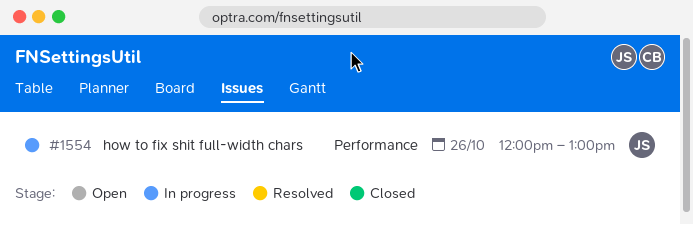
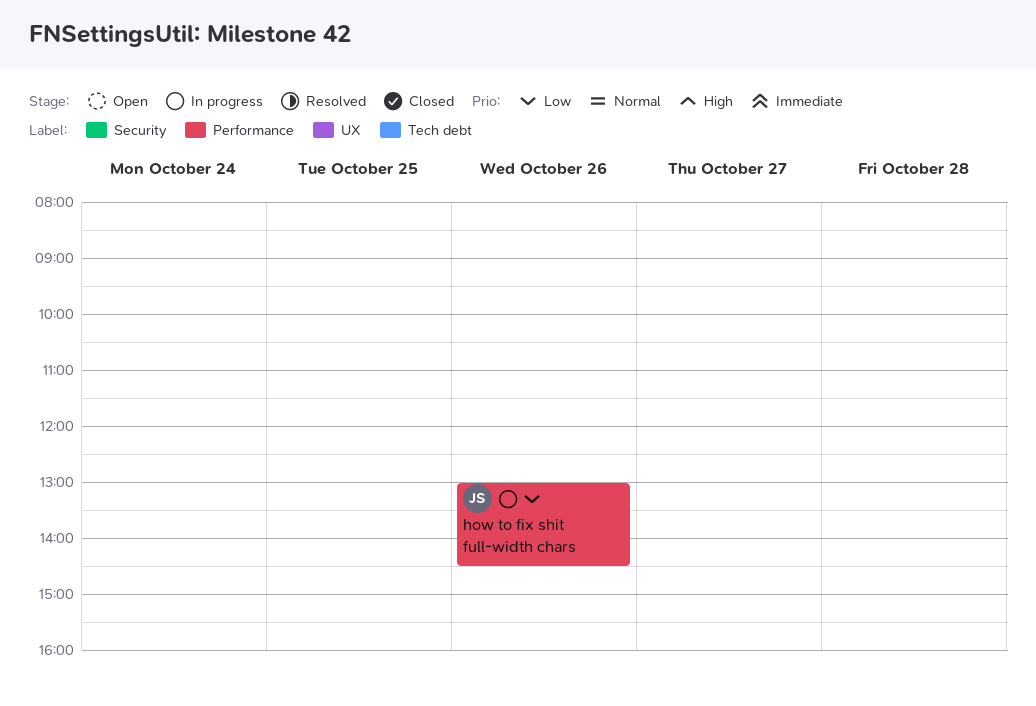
how to fix shit full-width chars, begins: 12:00 -> 13:00
how to fix shit full-width chars, ends: 13:00 -> 14:30

